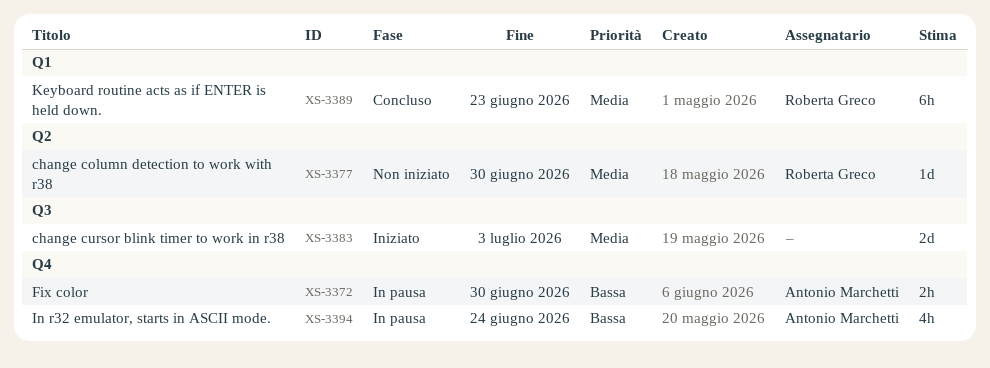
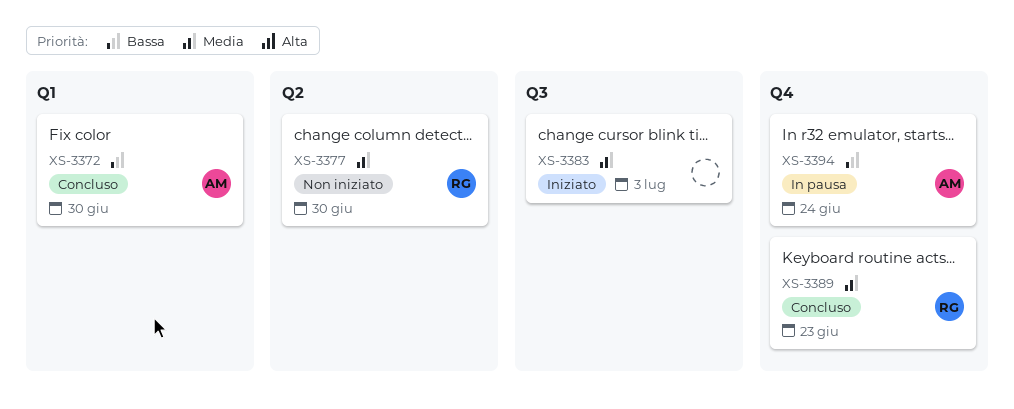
XS-3372, status: In pausa -> Concluso
XS-3372, label: Q4 -> Q1
XS-3389, label: Q1 -> Q4

